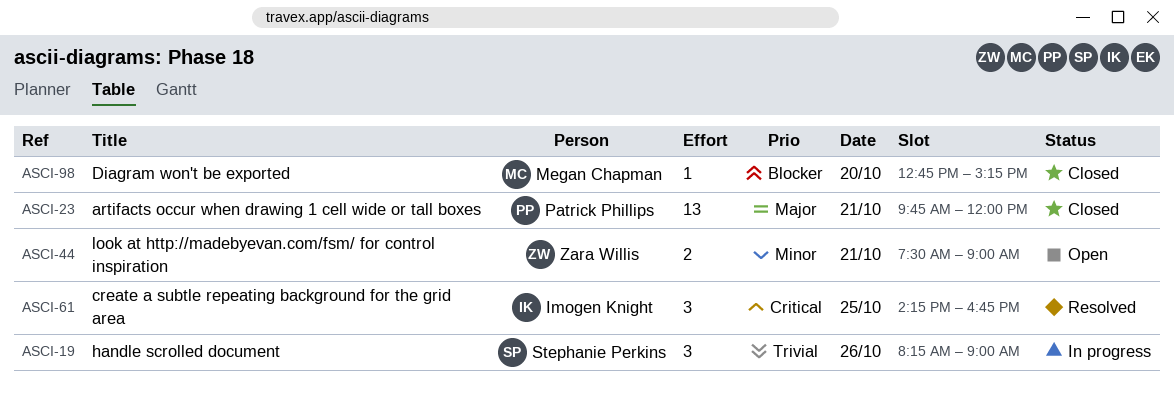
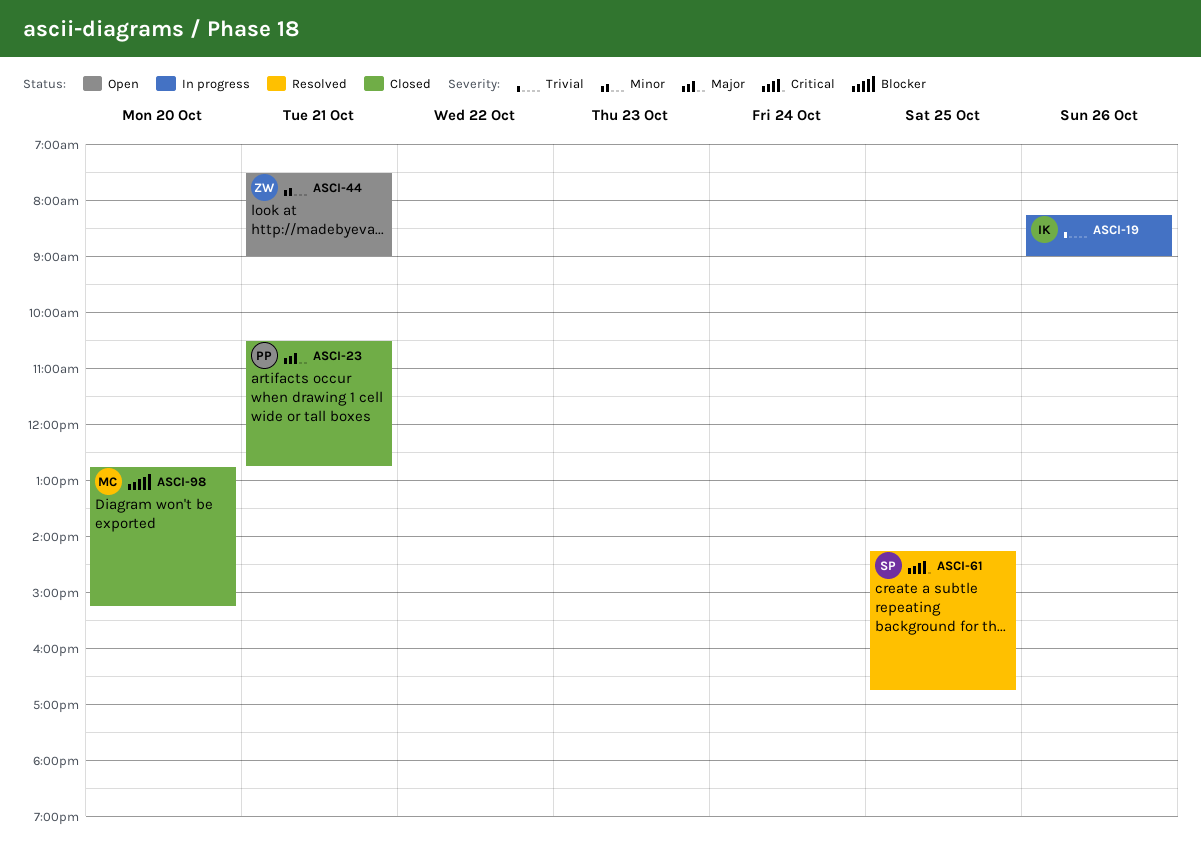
ASCI-19, owner: Stephanie Perkins -> Imogen Knight
ASCI-23, begins: 09:45 -> 10:30
ASCI-23, ends: 12:00 -> 12:45
ASCI-61, owner: Imogen Knight -> Stephanie Perkins

